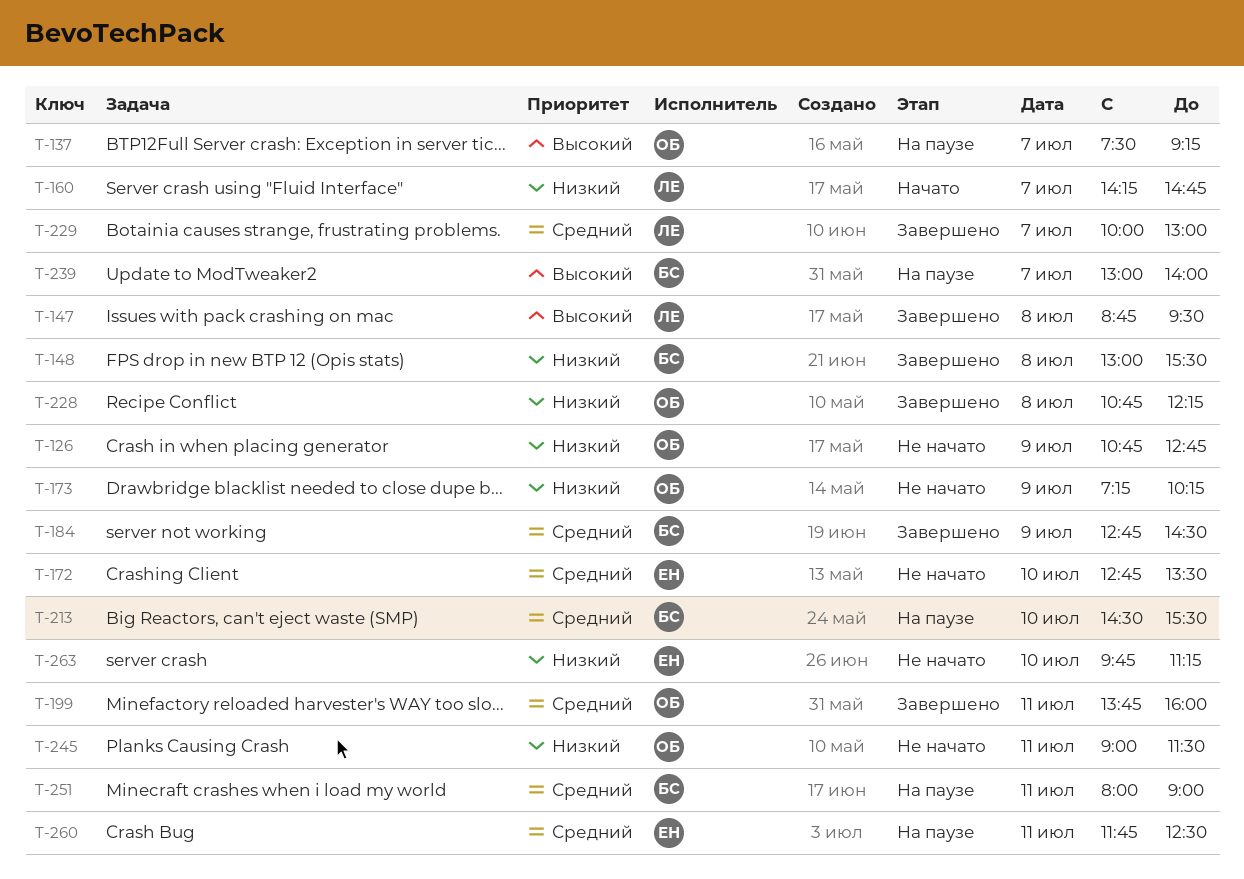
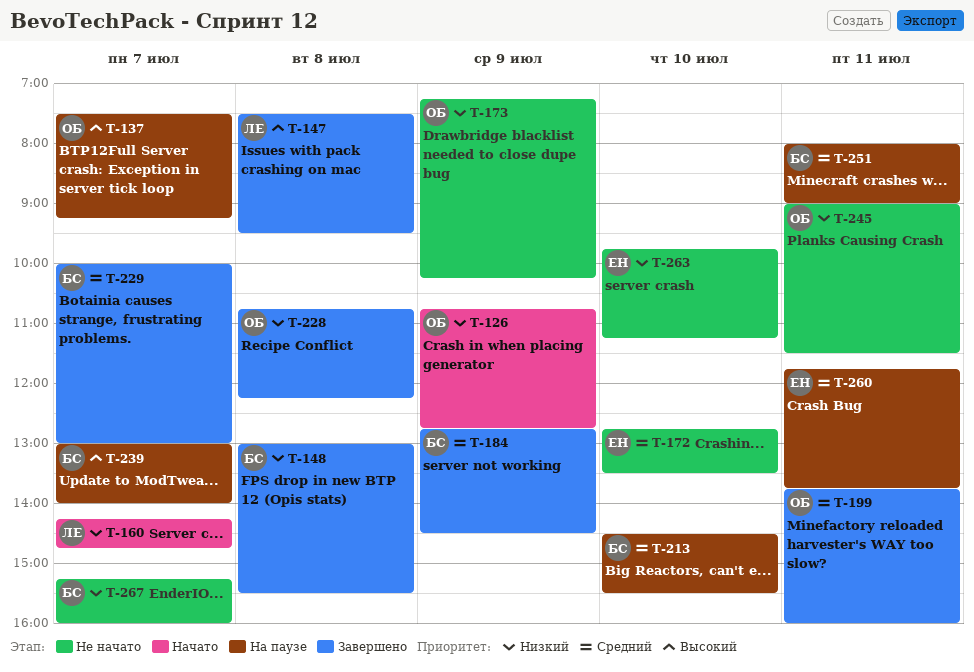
T-126, status: Не начато -> Начато
T-147, begins: 08:45 -> 07:30
T-229, owner: ЛЕ -> БС
T-260, ends: 12:30 -> 13:45
T-267: none -> present

